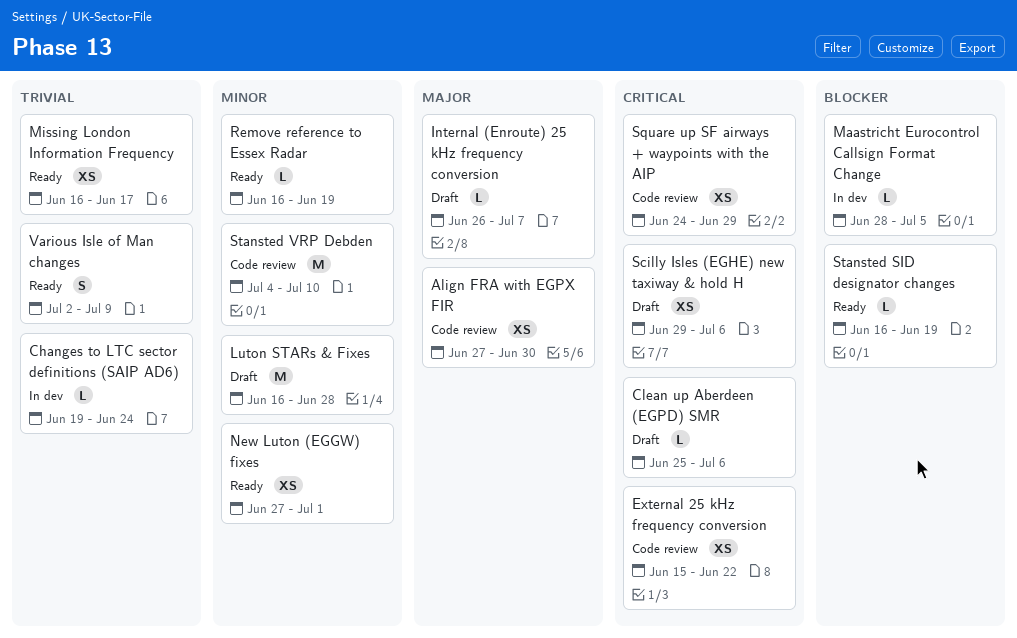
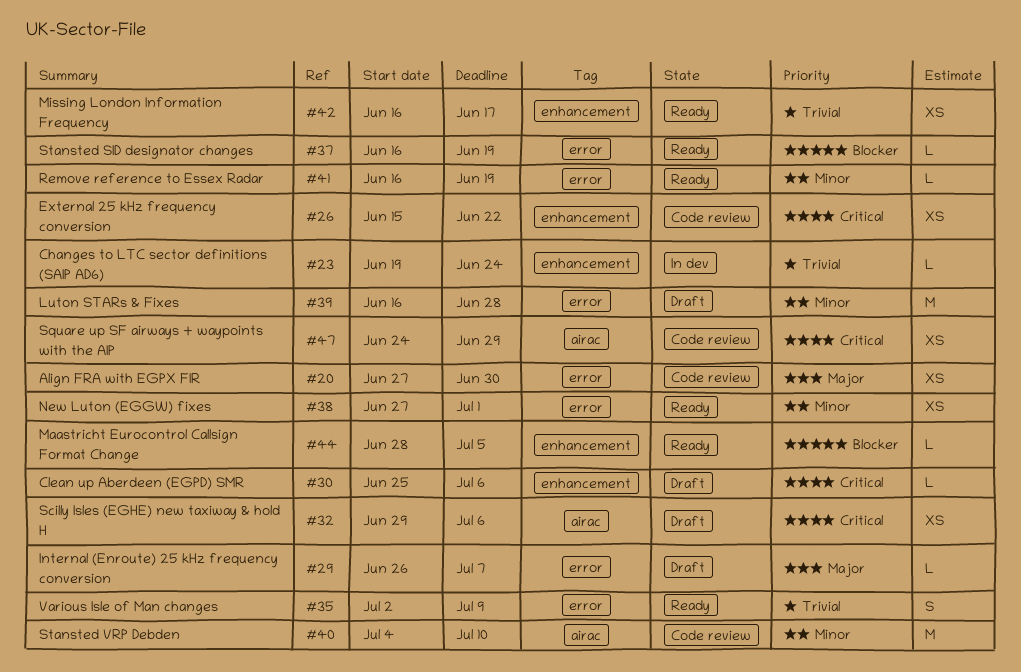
Maastricht Eurocontrol Callsign Format Change, status: In dev -> Ready

